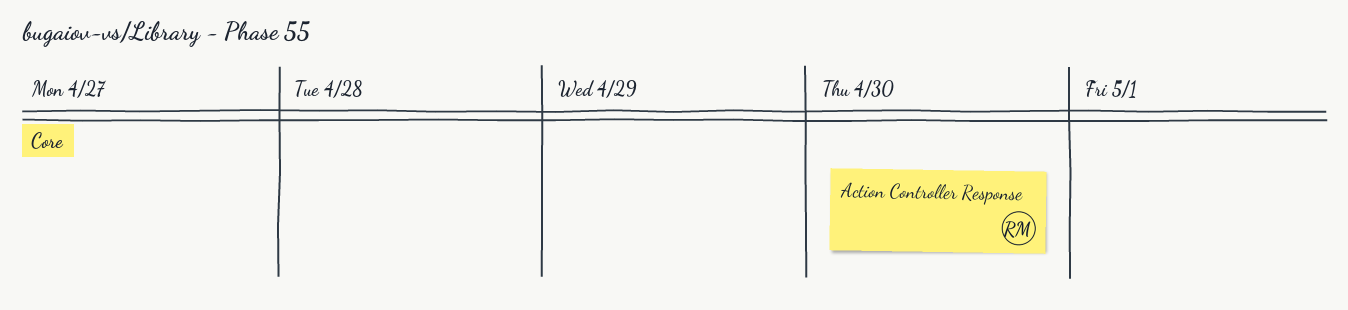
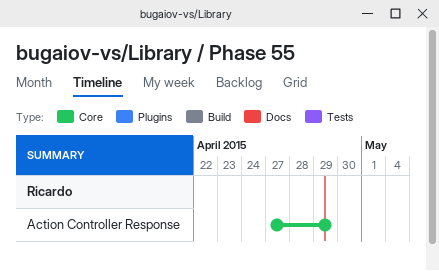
Action Controller Response, due: Apr 30 -> Apr 29

